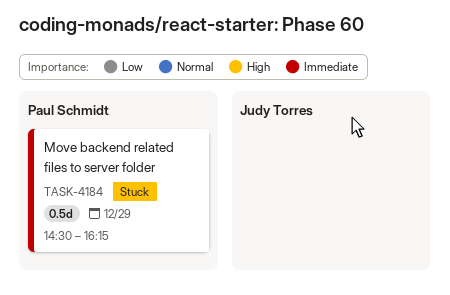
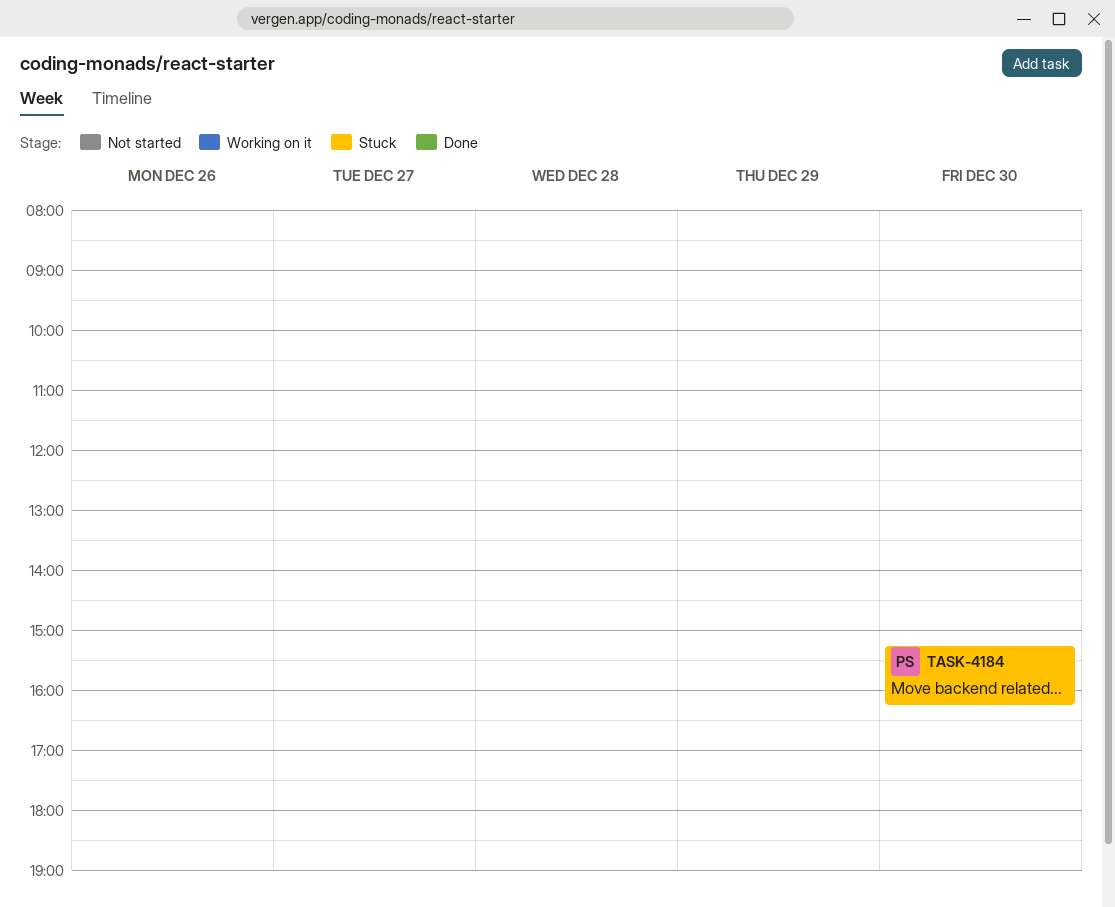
TASK-4184, day: Dec 29 -> Dec 30
TASK-4184, begins: 14:30 -> 15:15

